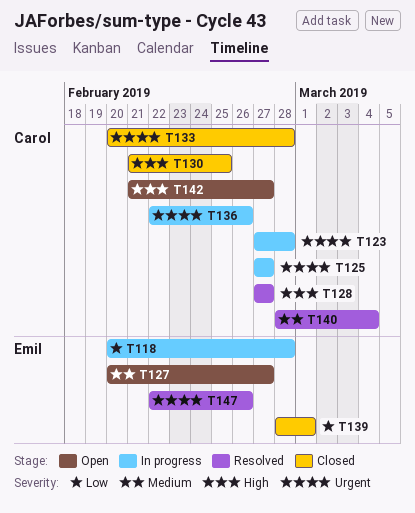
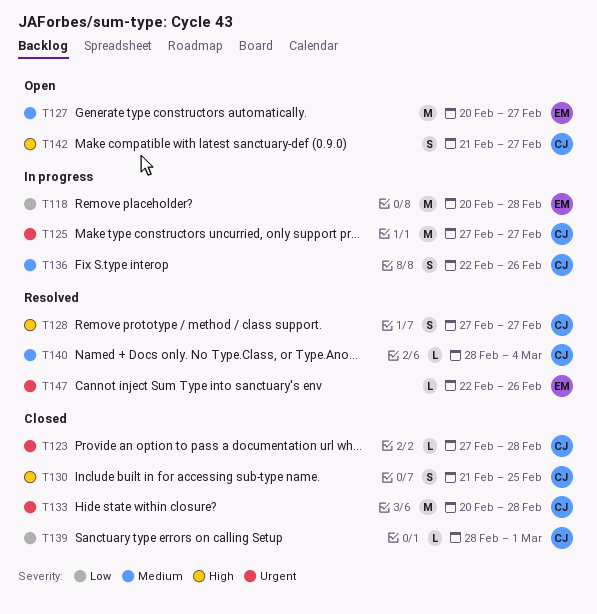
T123, status: In progress -> Closed
T136, priority: Urgent -> Medium
T139, owner: Emil -> Carol

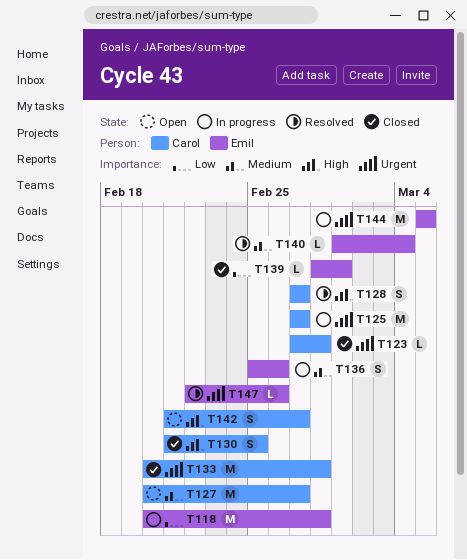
T127, owner: Emil -> Carol
T136, owner: Carol -> Emil
T136, start: Feb 22 -> Feb 25
T139, owner: Carol -> Emil
T140, owner: Carol -> Emil
T140, start: Feb 28 -> Mar 1
T144: none -> present

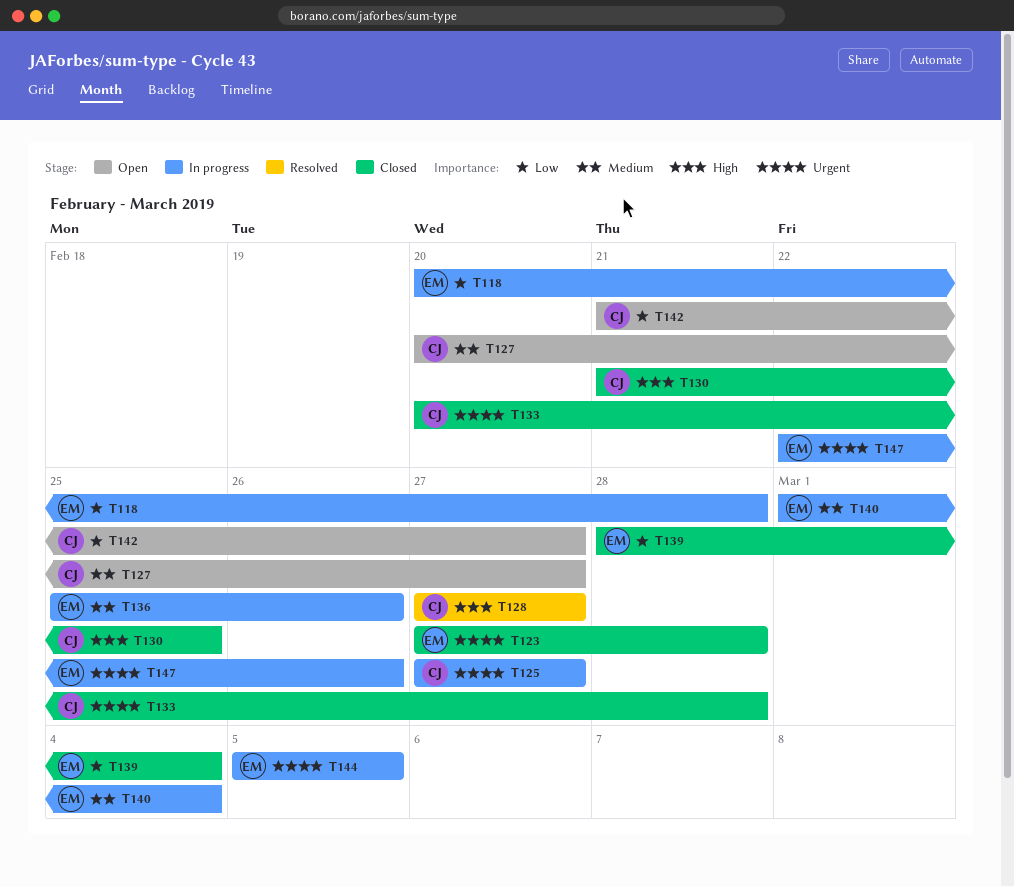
T123, owner: Carol -> Emil
T139, due: Mar 1 -> Mar 4
T140, status: Resolved -> In progress
T142, priority: High -> Low
T147, status: Resolved -> In progress

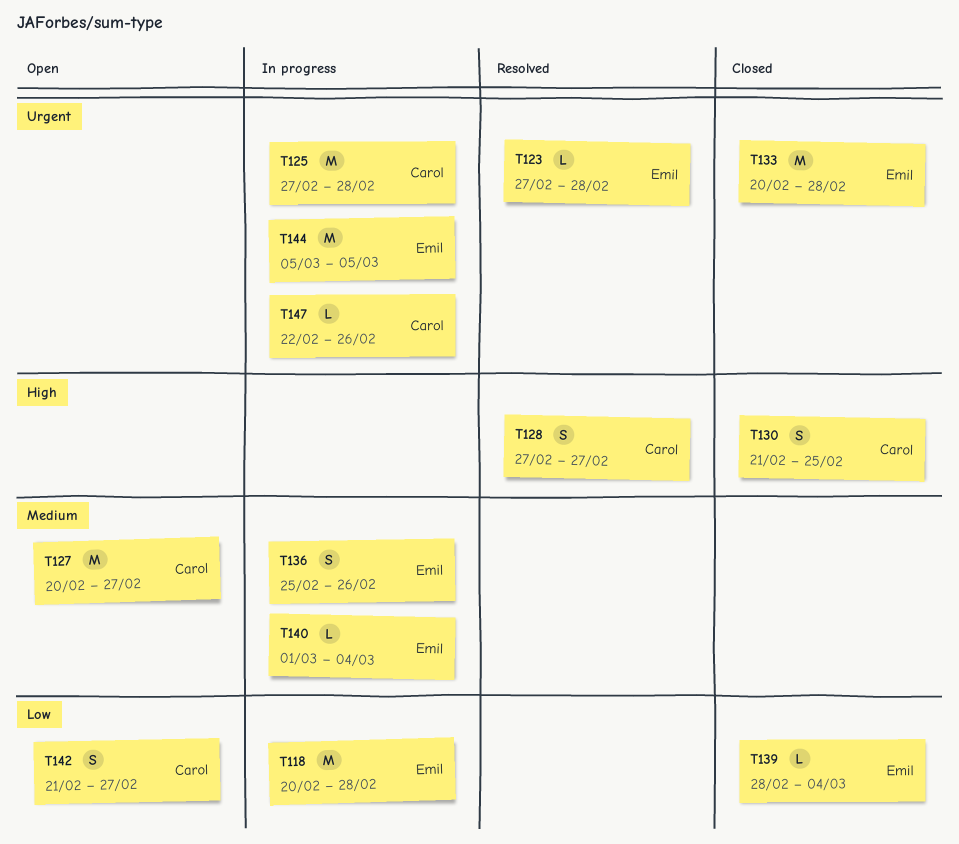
T123, status: Closed -> Resolved
T125, due: Feb 27 -> Feb 28
T133, owner: Carol -> Emil
T147, owner: Emil -> Carol

